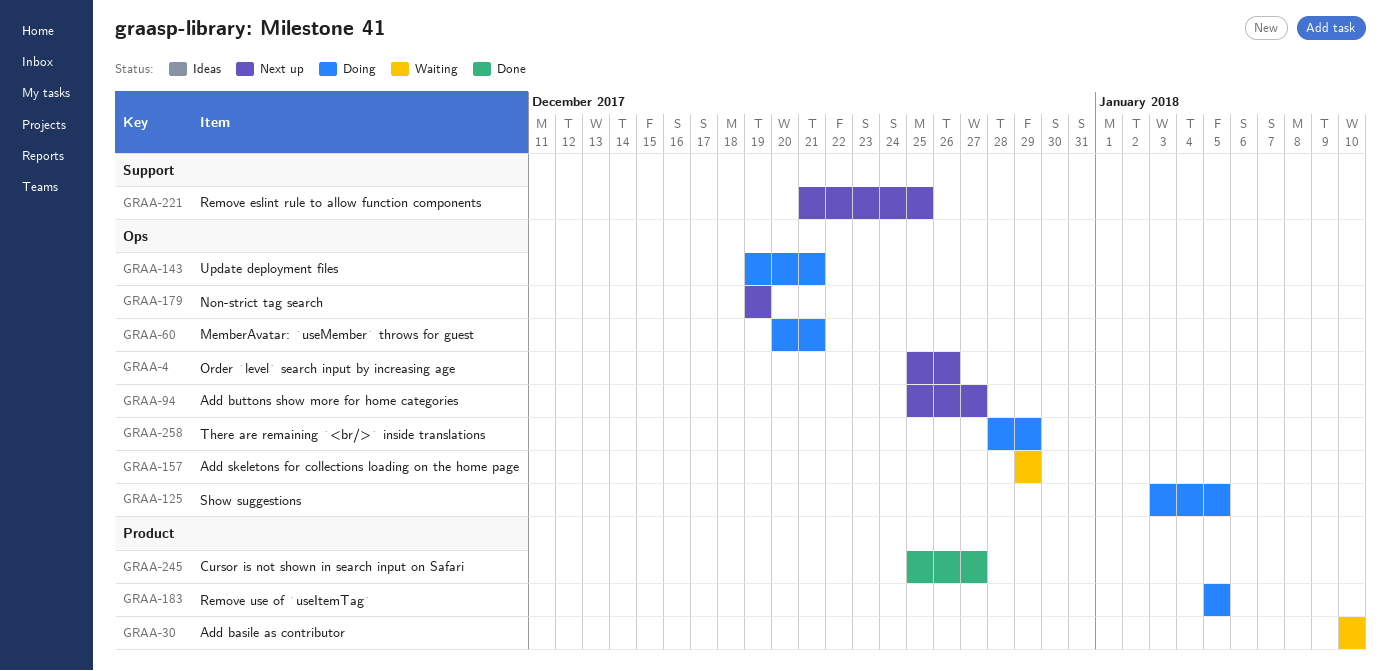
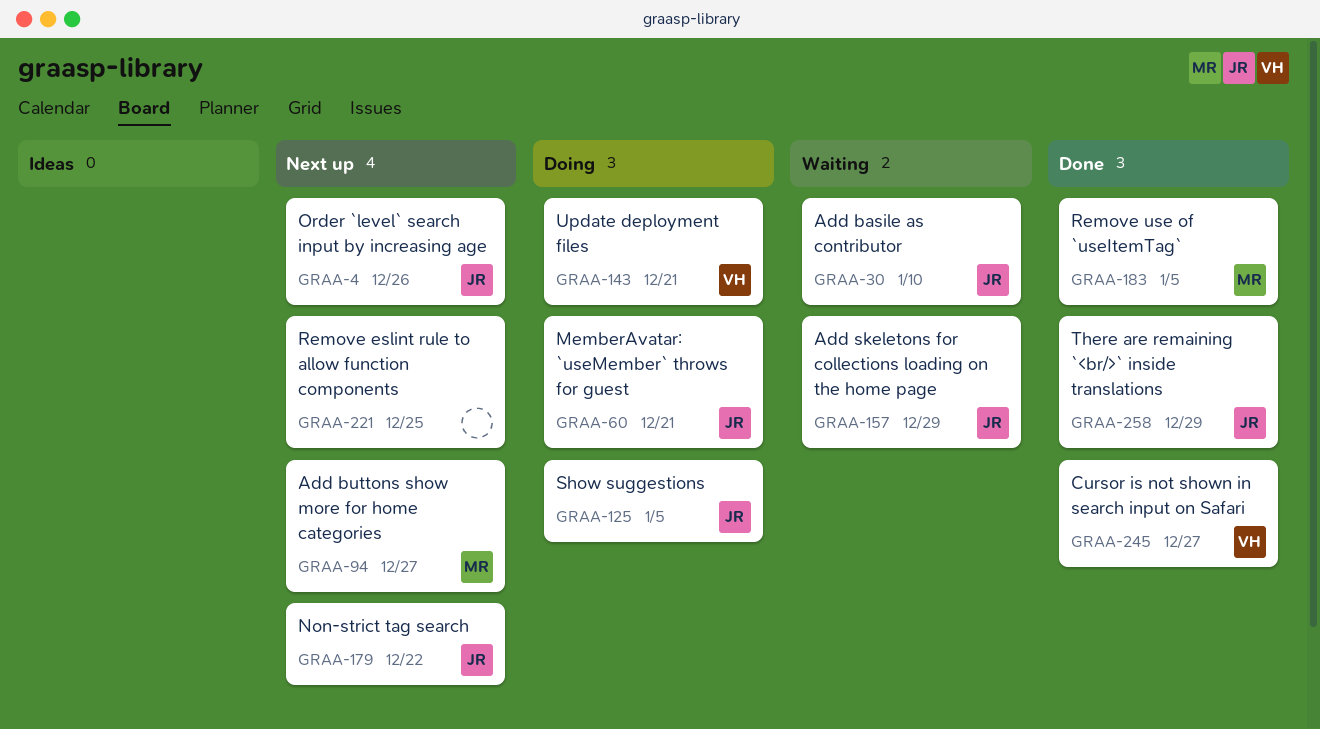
GRAA-179, due: Dec 19 -> Dec 22
GRAA-183, status: Doing -> Done
GRAA-258, status: Doing -> Done

